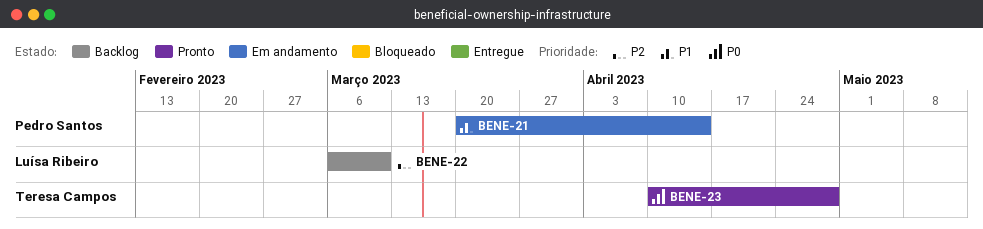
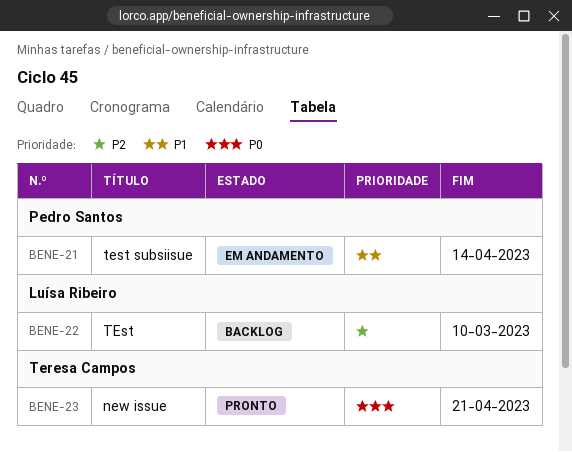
BENE-23, due: Apr 28 -> Apr 21

